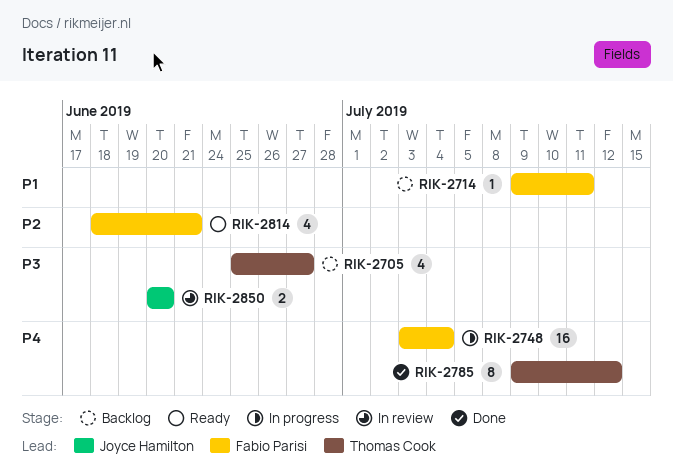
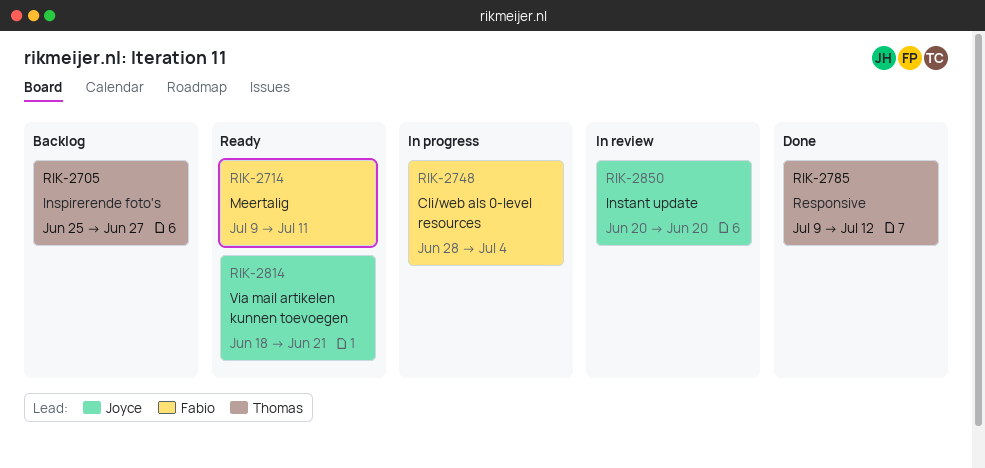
RIK-2714, status: Backlog -> Ready
RIK-2748, start: Jul 3 -> Jun 28
RIK-2814, owner: Fabio Parisi -> Joyce Hamilton

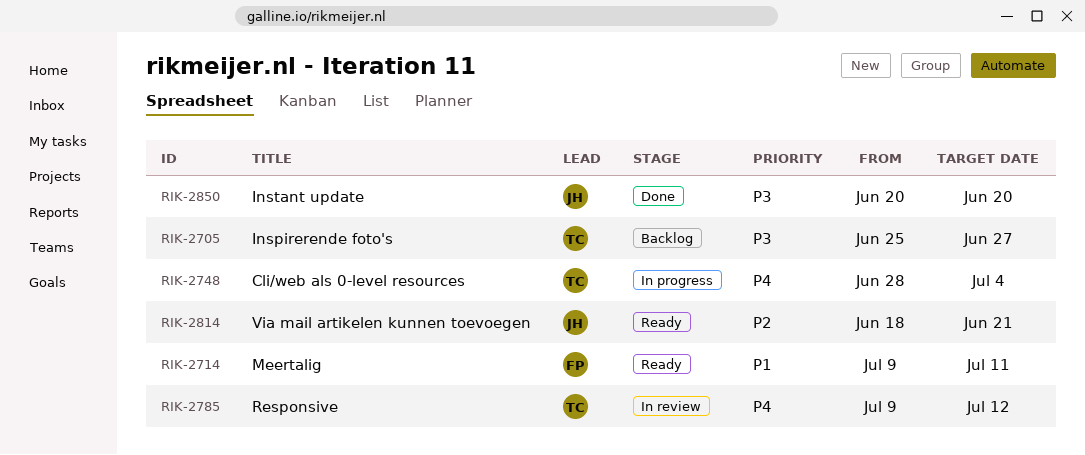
RIK-2748, owner: Fabio -> Thomas
RIK-2785, status: Done -> In review
RIK-2850, status: In review -> Done

